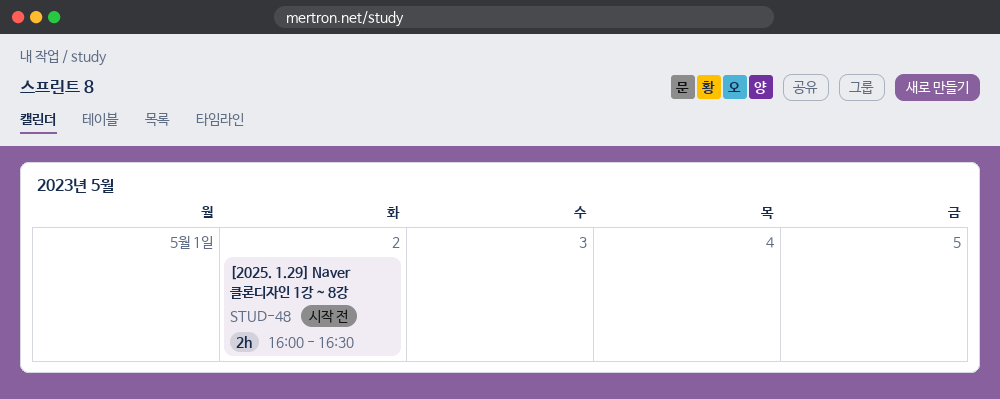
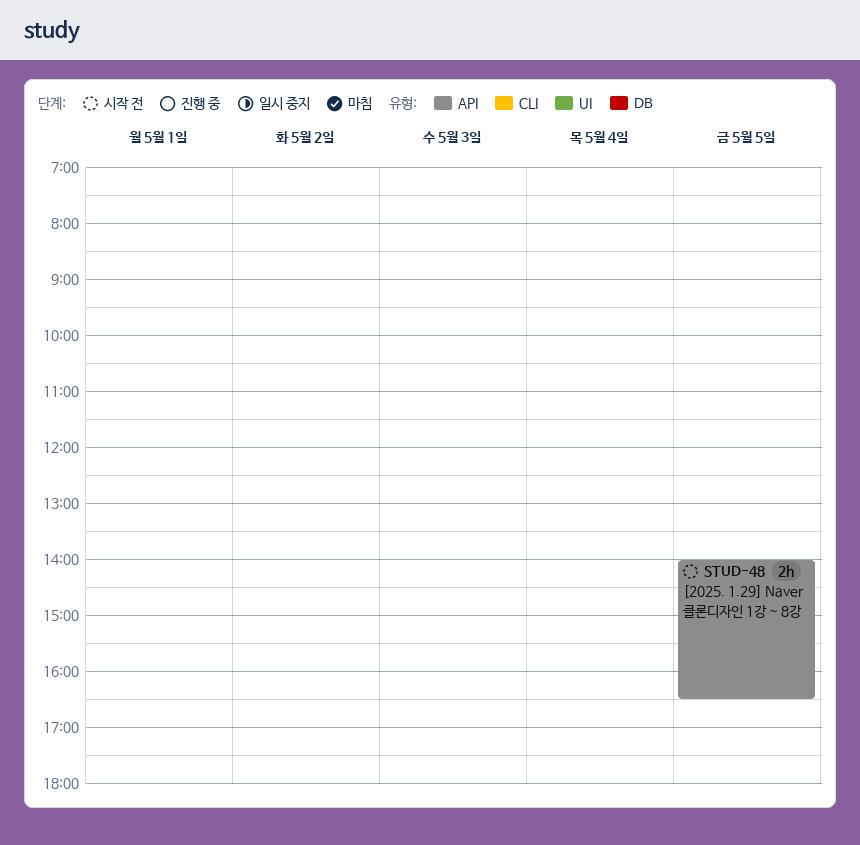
STUD-48, day: May 2 -> May 5
STUD-48, begins: 16:00 -> 14:00

